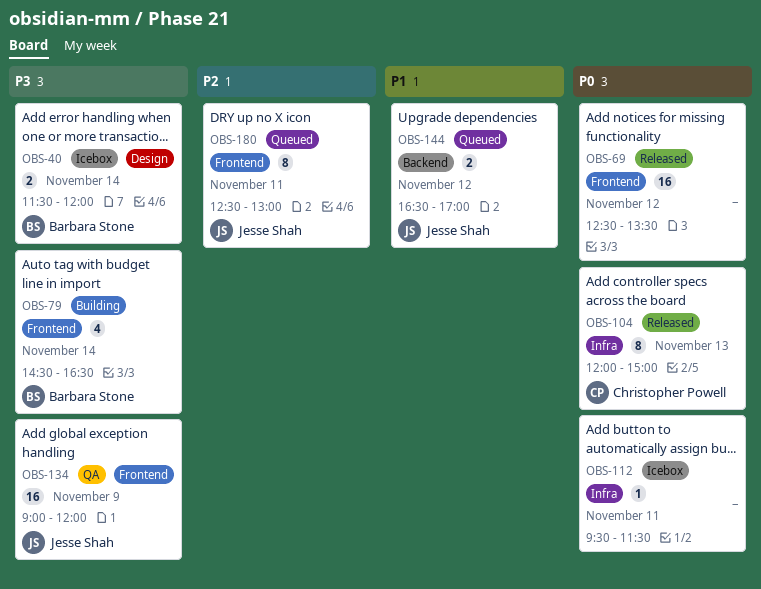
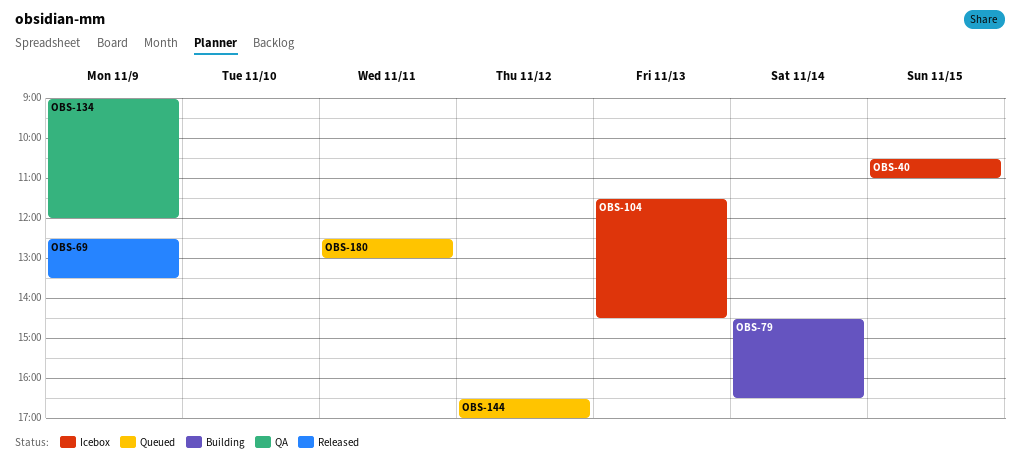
OBS-40, day: Nov 14 -> Nov 15
OBS-40, begins: 11:30 -> 10:30
OBS-40, ends: 12:00 -> 11:00
OBS-69, day: Nov 12 -> Nov 9
OBS-104, status: Released -> Icebox
OBS-104, begins: 12:00 -> 11:30
OBS-104, ends: 15:00 -> 14:30
OBS-112: present -> none

